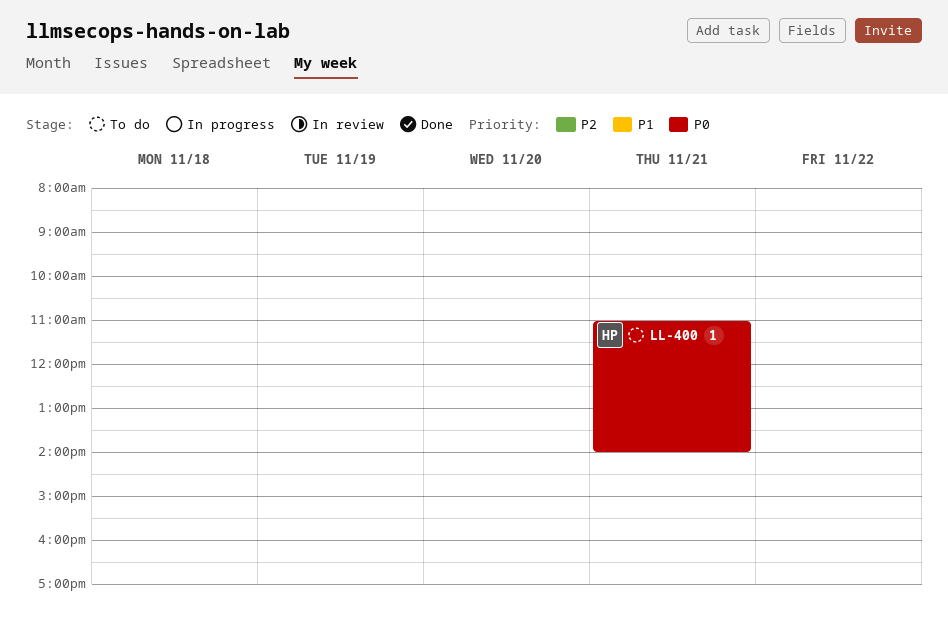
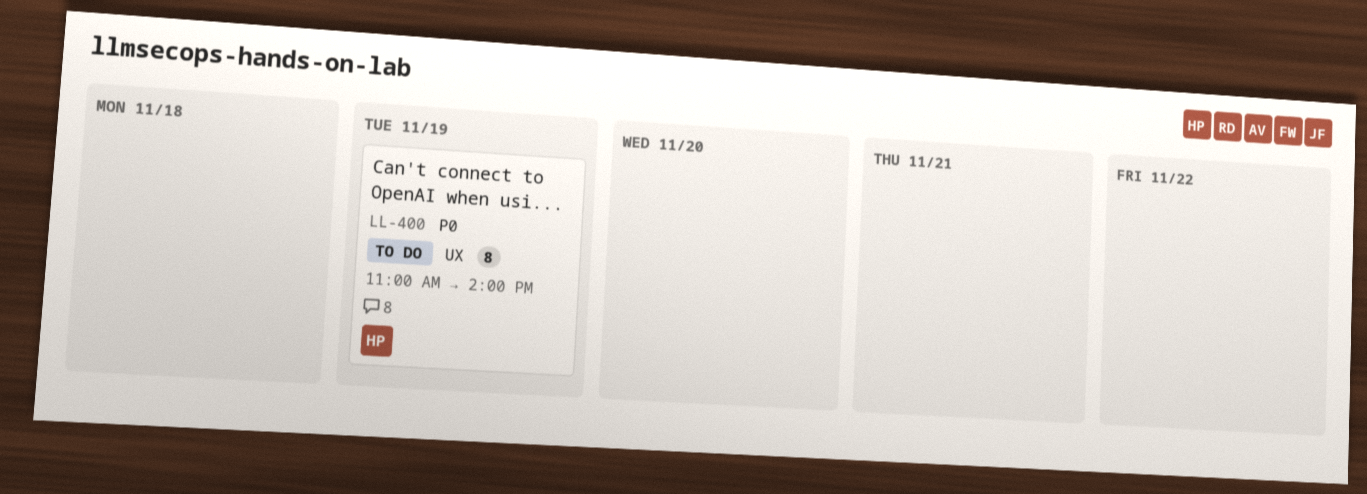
LL-400, estimate: 1 -> 8
LL-400, day: Nov 21 -> Nov 19

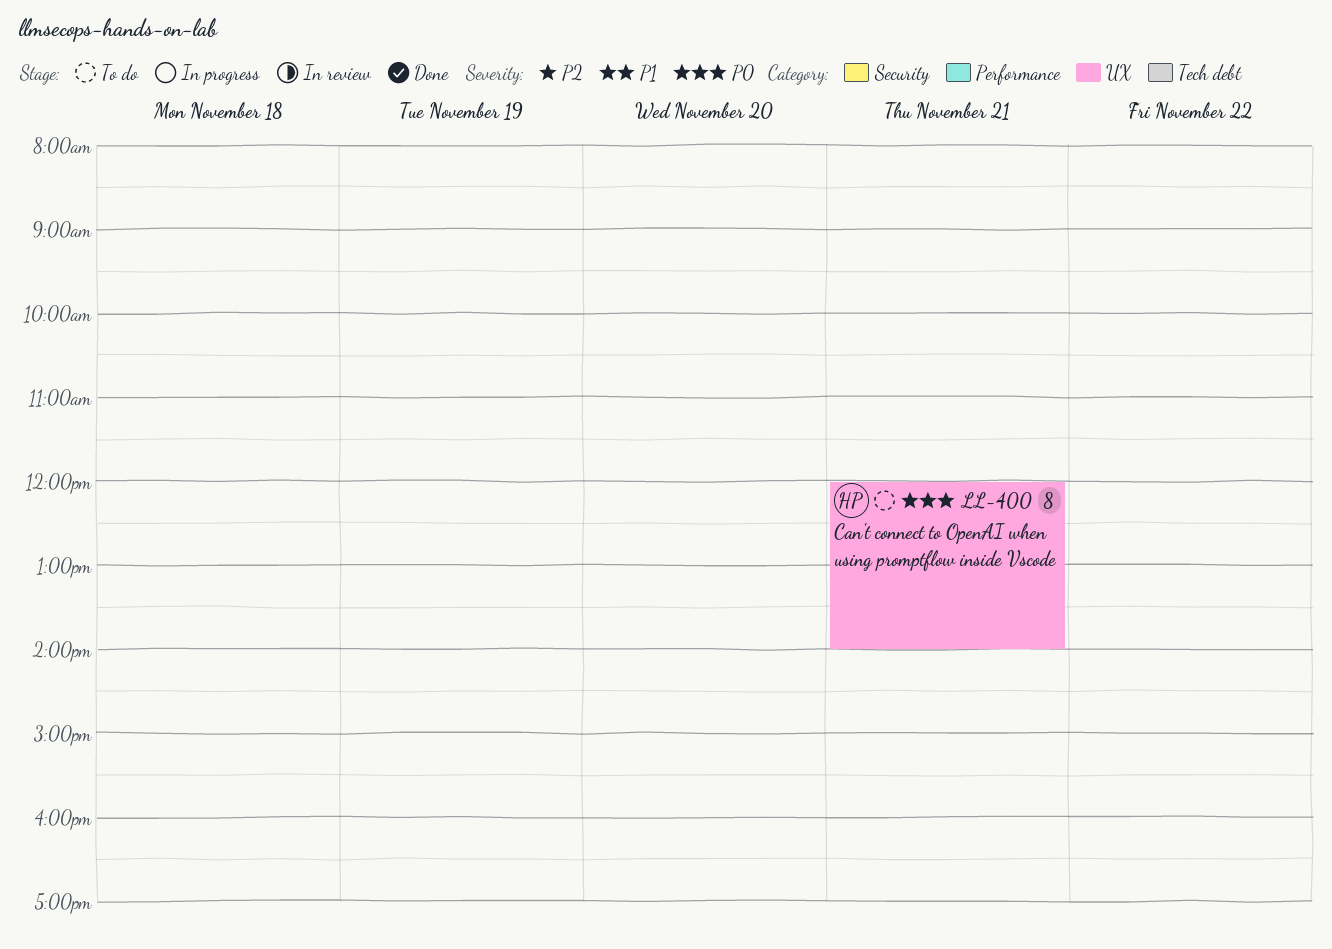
LL-400, day: Nov 19 -> Nov 21
LL-400, begins: 11:00 -> 12:00

